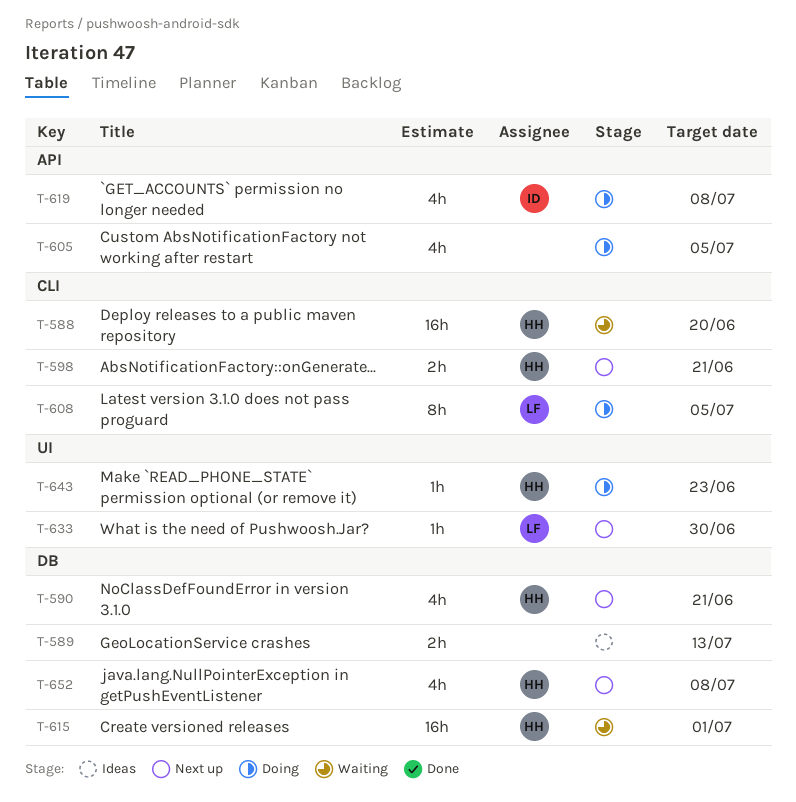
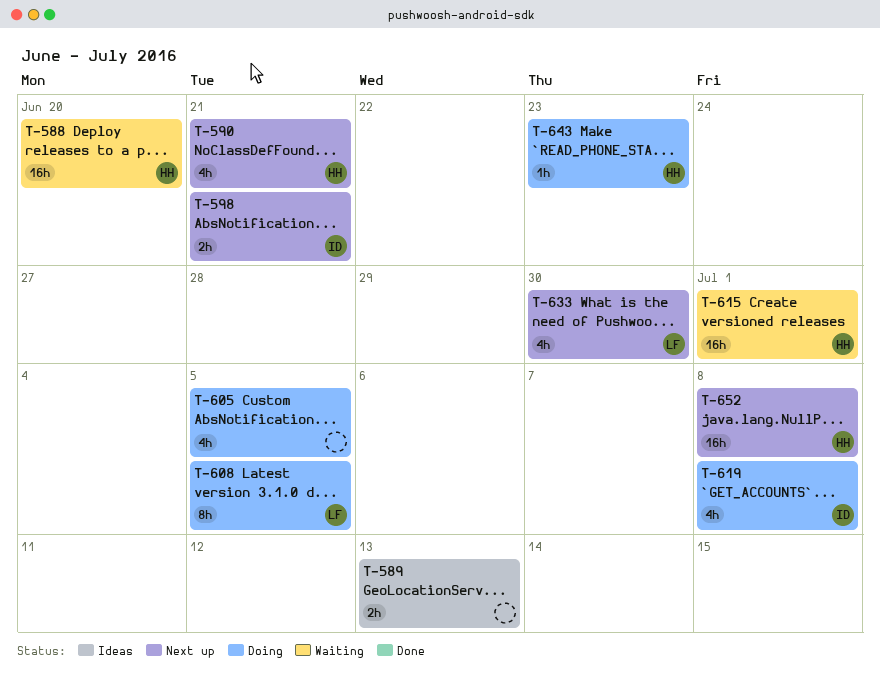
T-598, owner: HH -> ID
T-633, estimate: 1h -> 4h
T-652, estimate: 4h -> 16h

